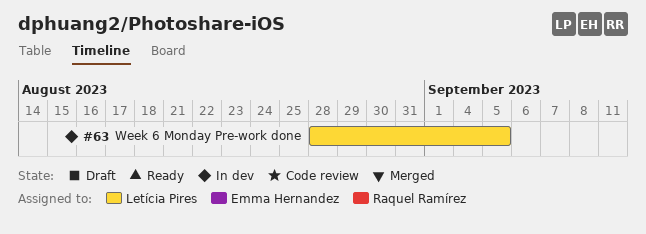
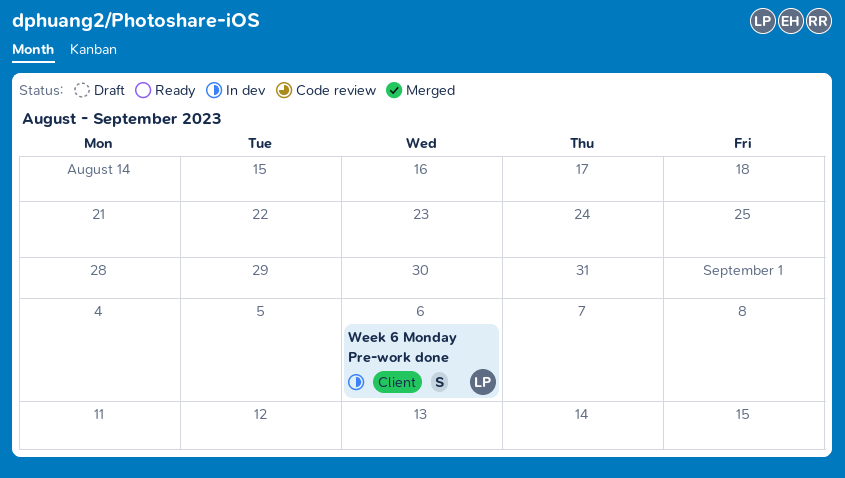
Week 6 Monday Pre-work done, due: Sep 5 -> Sep 6

